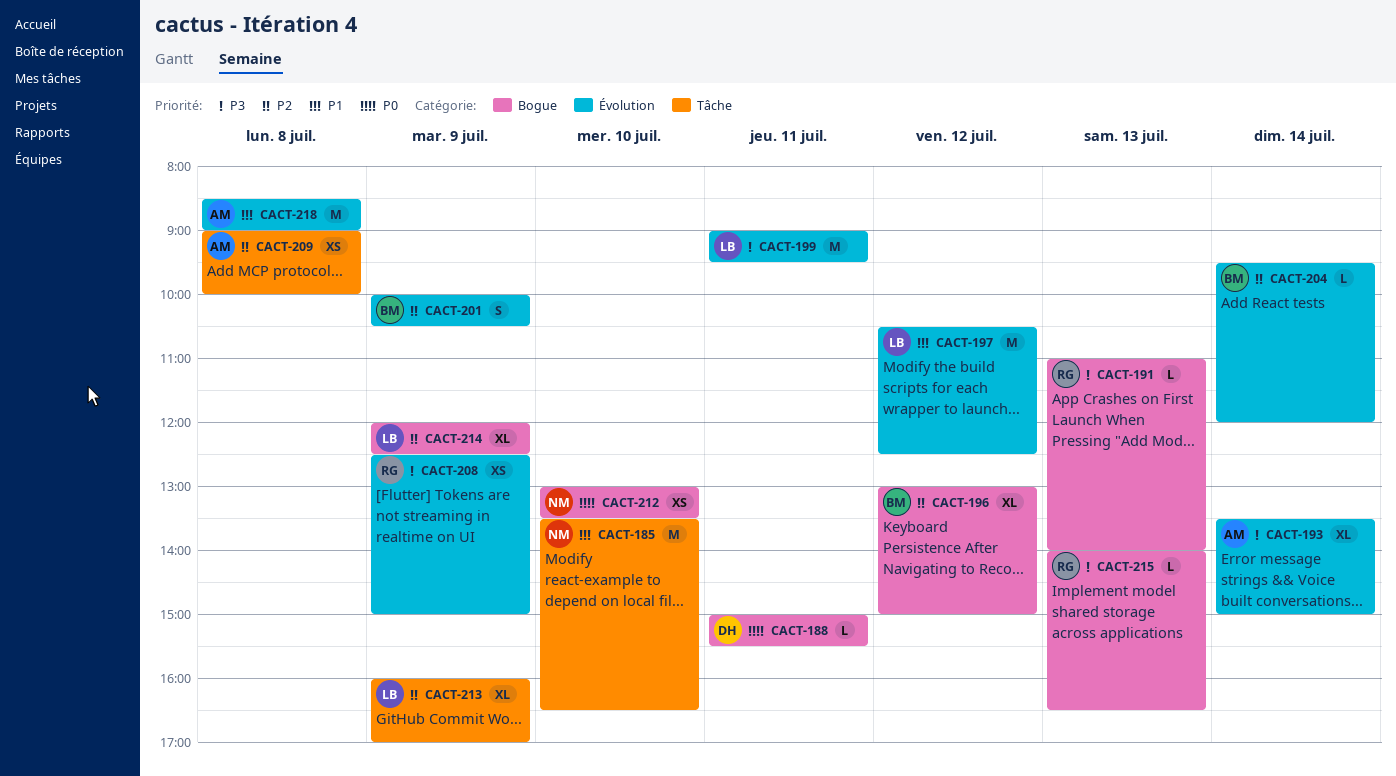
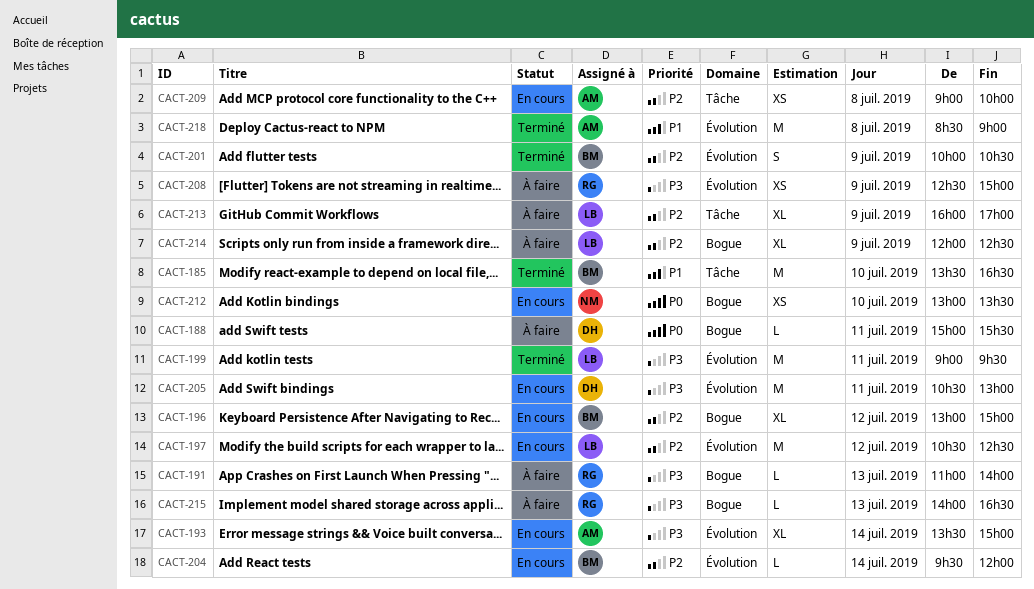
CACT-185, owner: NM -> BM
CACT-197, priority: P1 -> P2
CACT-205: none -> present

